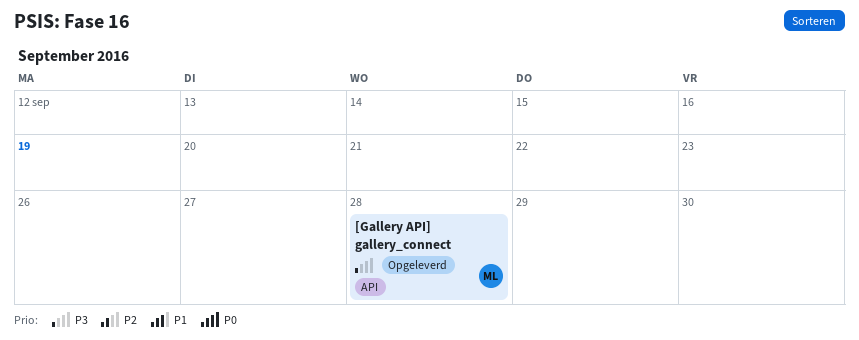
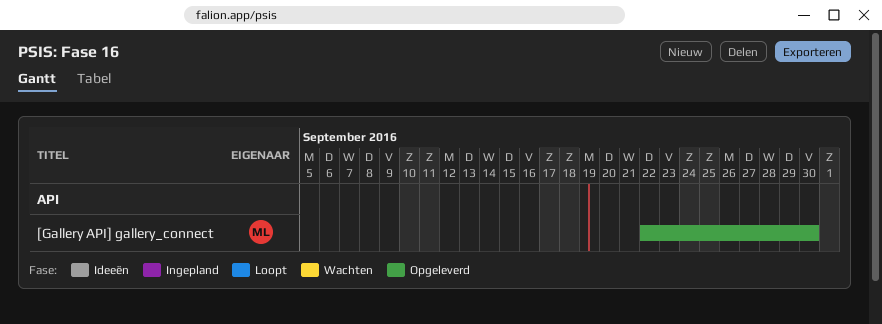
[Gallery API] gallery_connect, due: Sep 28 -> Sep 30

